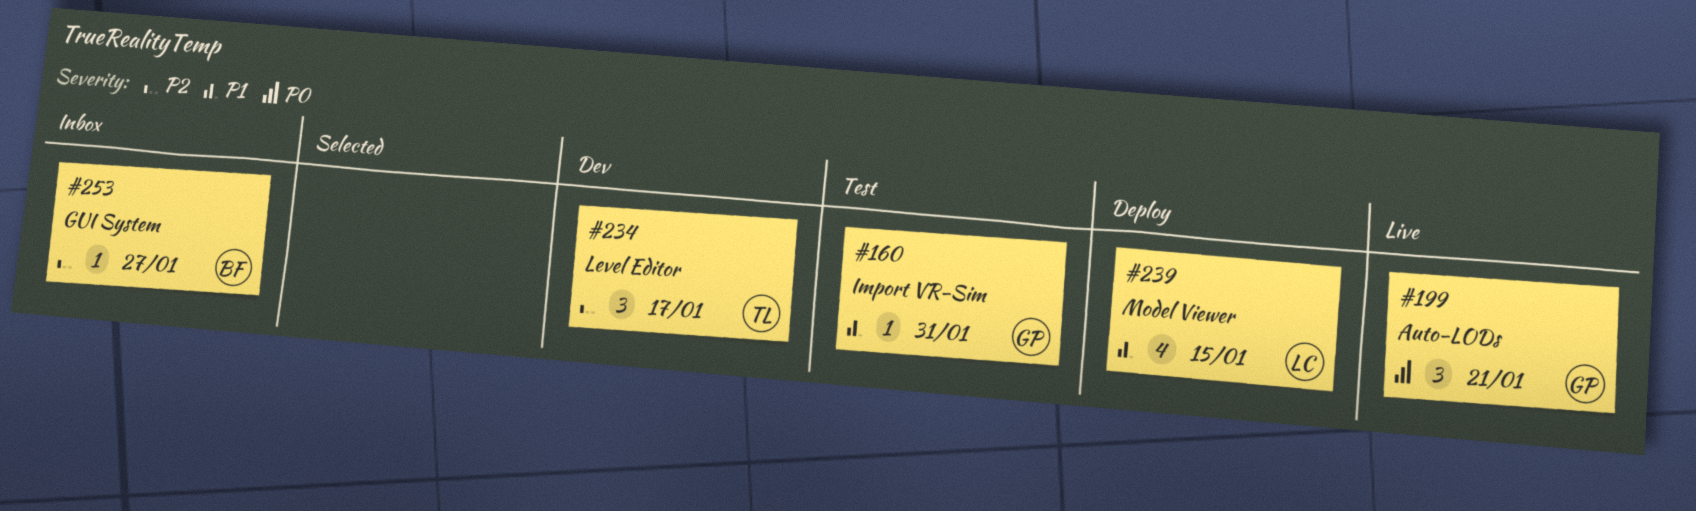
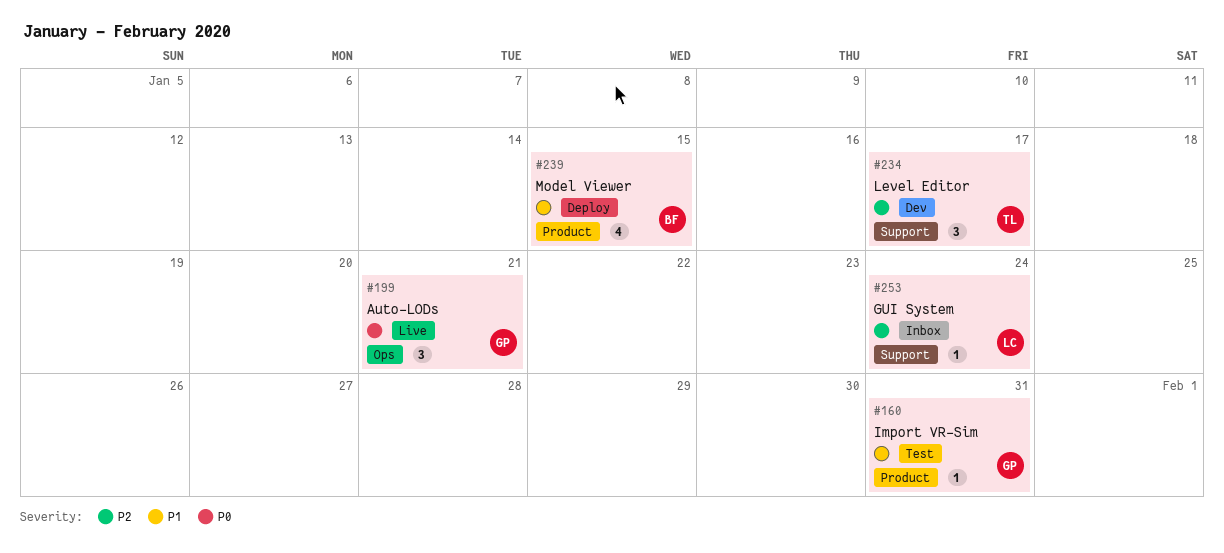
#239, owner: LC -> BF
#253, owner: BF -> LC
#253, due: Jan 27 -> Jan 24

